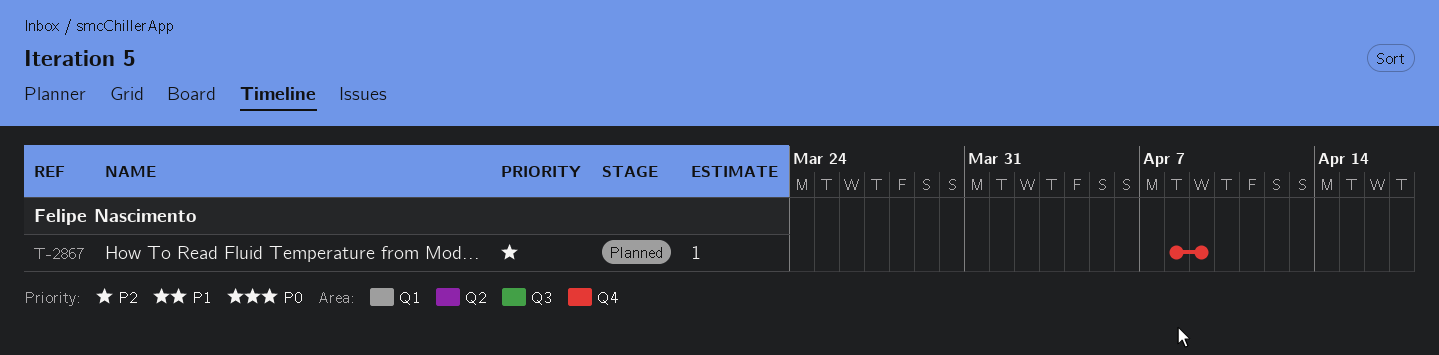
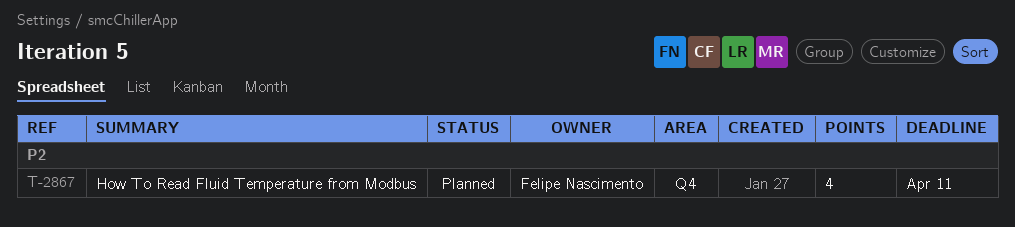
T-2867, estimate: 1 -> 4
T-2867, due: Apr 9 -> Apr 11

